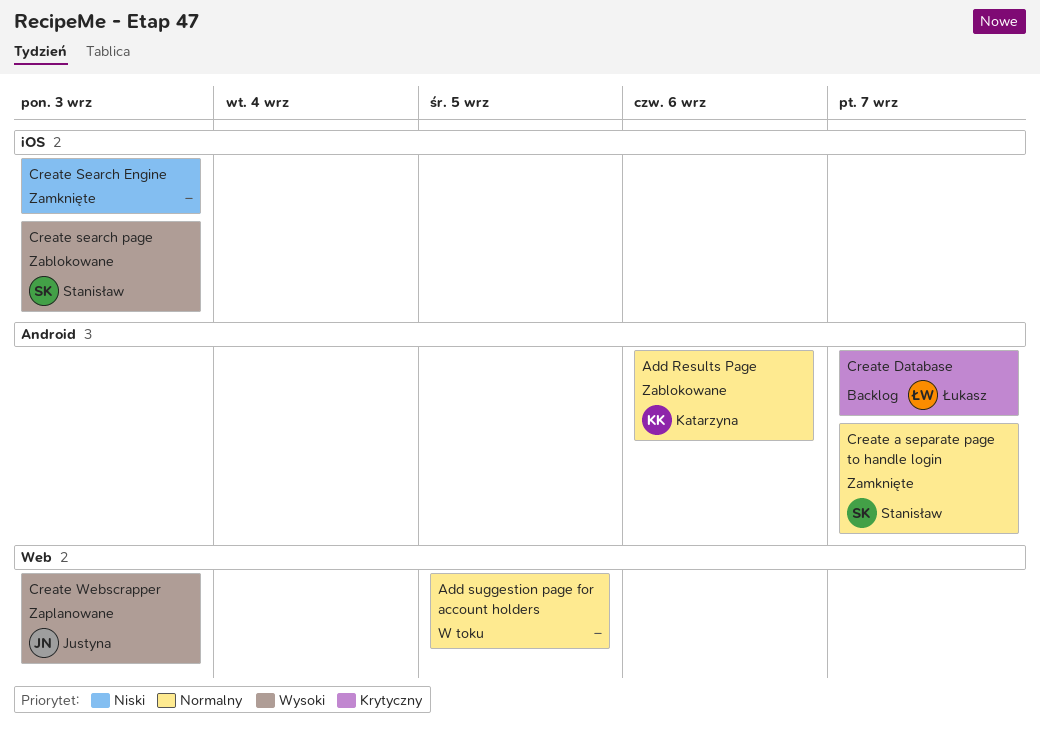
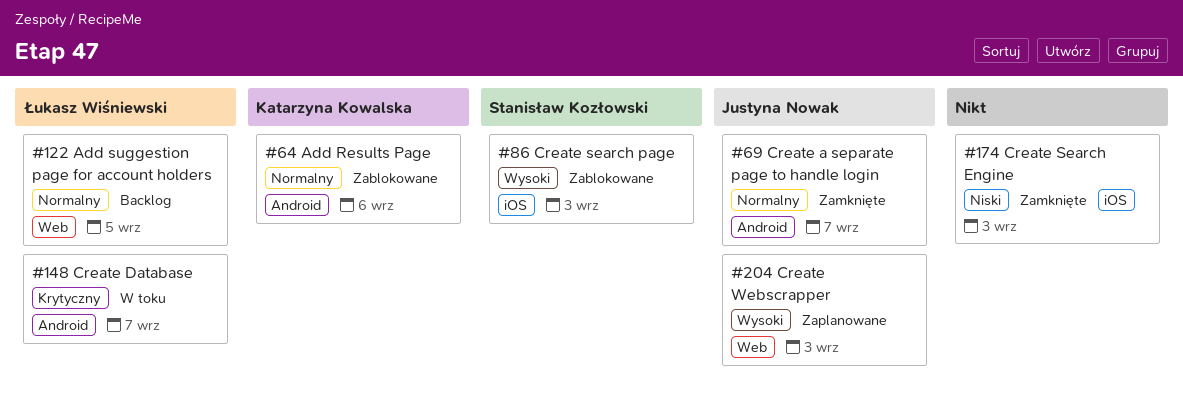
Add suggestion page for account holders, status: W toku -> Backlog
Add suggestion page for account holders, owner: none -> Łukasz Wiśniewski
Create a separate page to handle login, owner: Stanisław Kozłowski -> Justyna Nowak
Create Database, status: Backlog -> W toku

